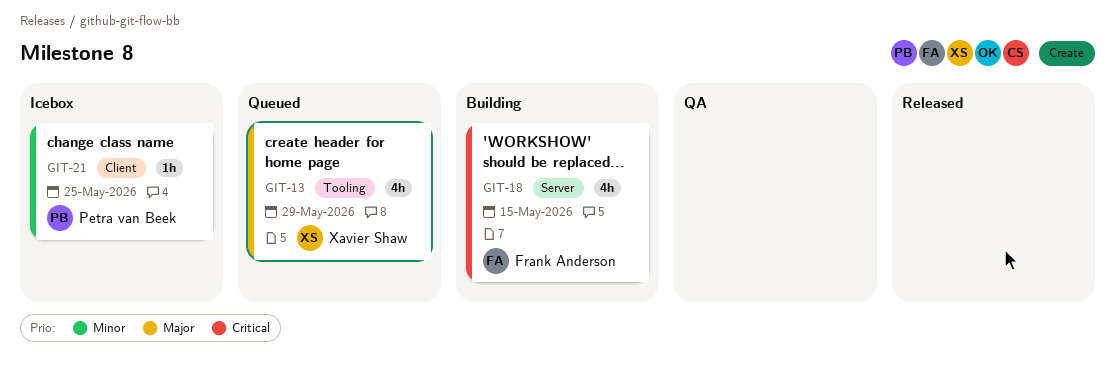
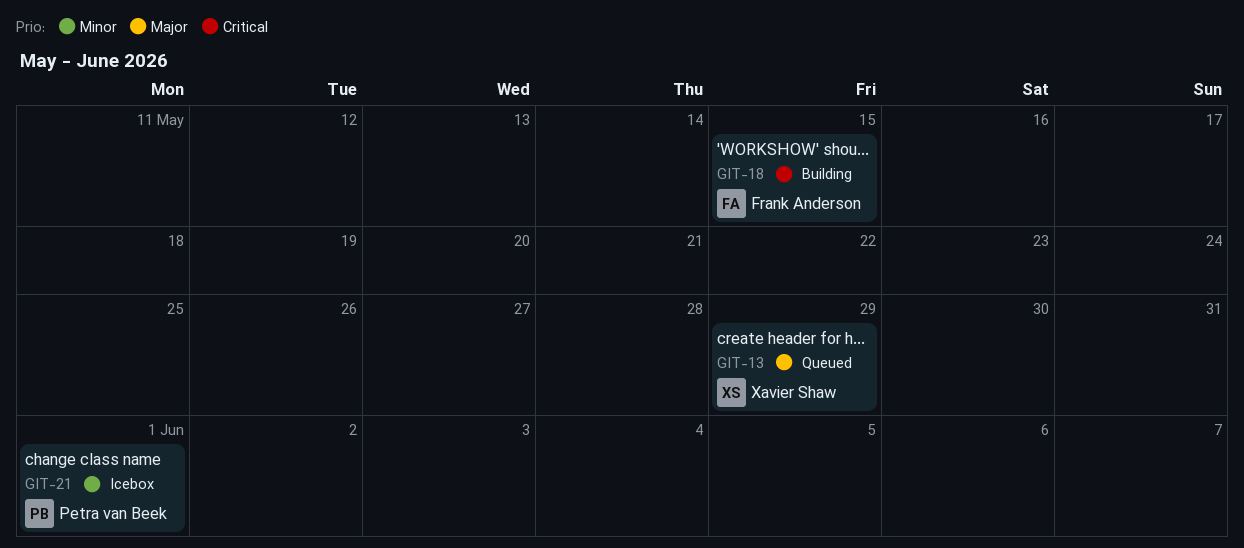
GIT-21, due: May 25 -> Jun 1

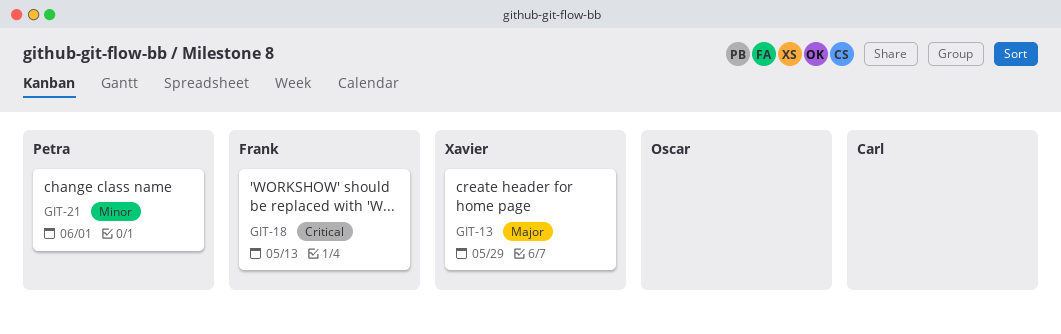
GIT-18, due: May 15 -> May 13

